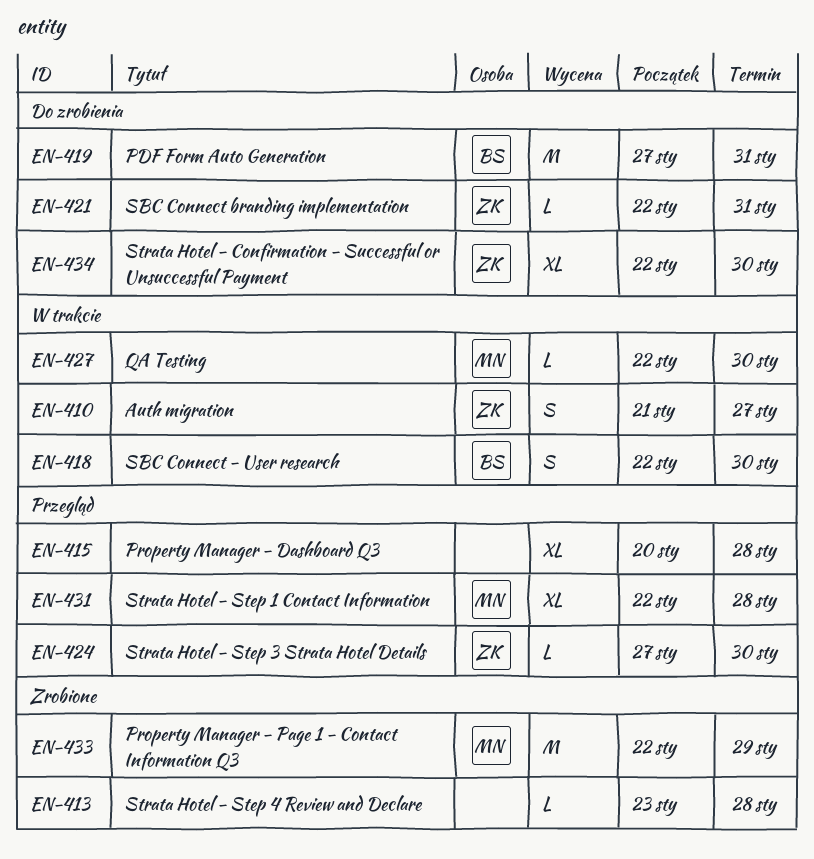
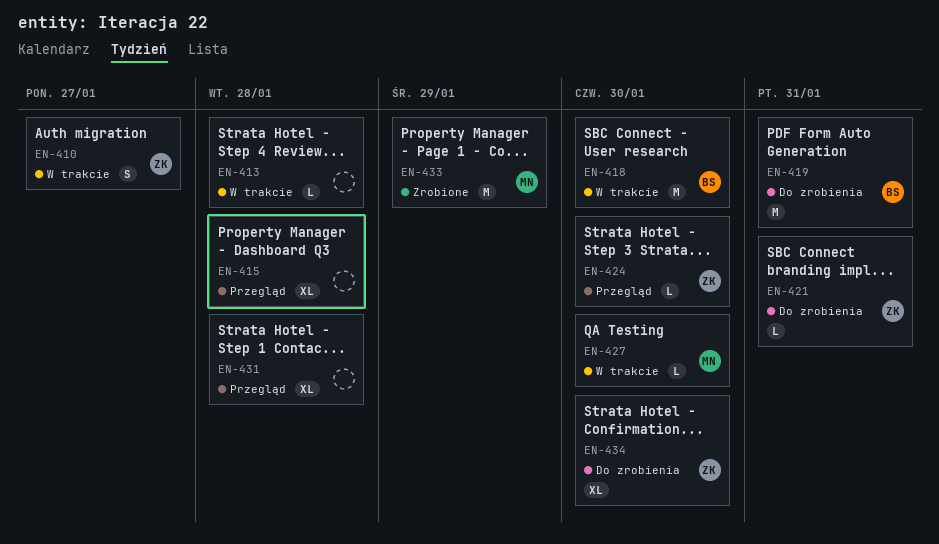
EN-413, status: Zrobione -> W trakcie
EN-418, estimate: S -> M
EN-431, owner: MN -> none

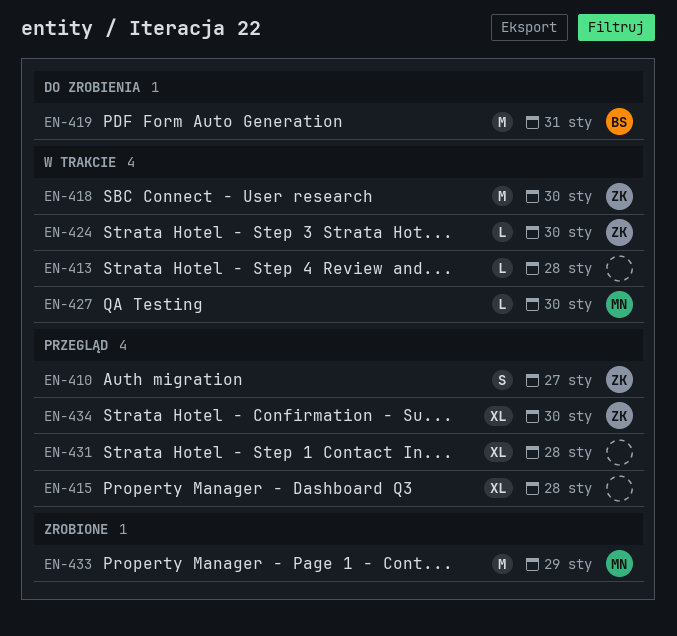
EN-410, status: W trakcie -> Przegląd
EN-418, owner: BS -> ZK
EN-421: present -> none
EN-424, status: Przegląd -> W trakcie
EN-434, status: Do zrobienia -> Przegląd

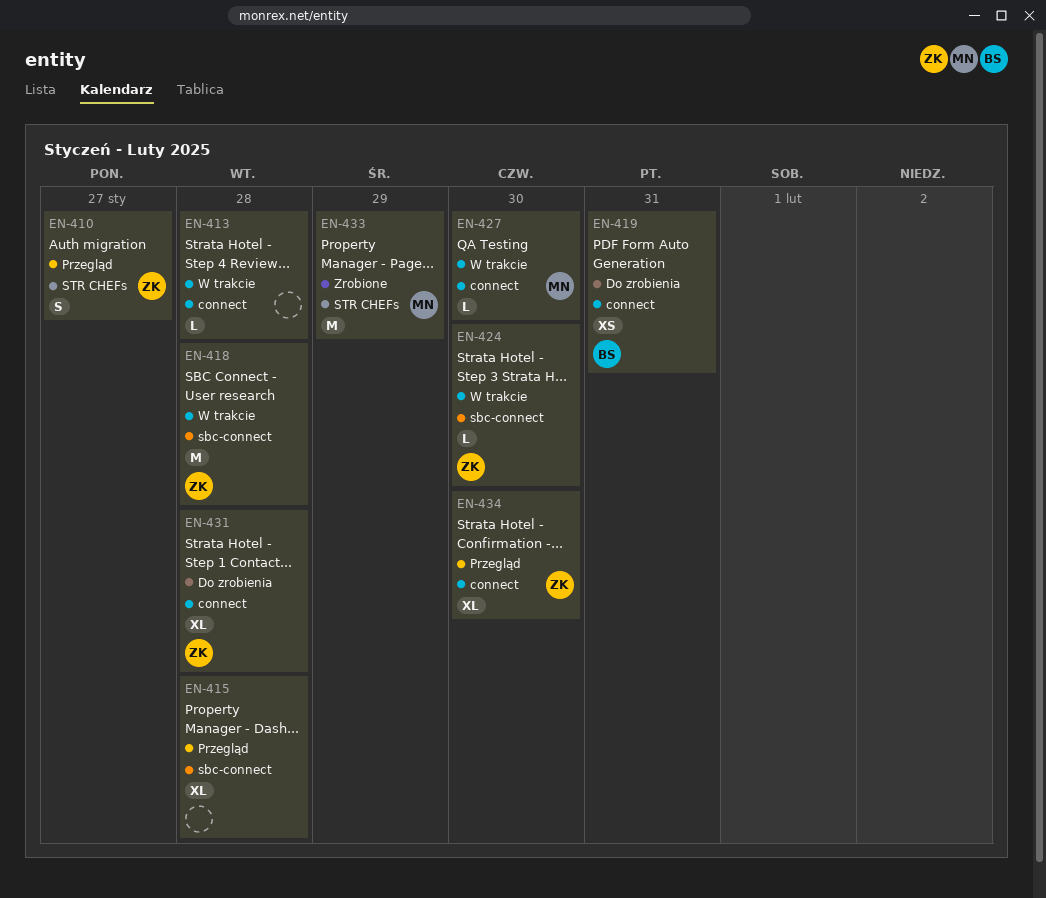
EN-418, due: Jan 30 -> Jan 28
EN-419, estimate: M -> XS
EN-431, status: Przegląd -> Do zrobienia
EN-431, owner: none -> ZK

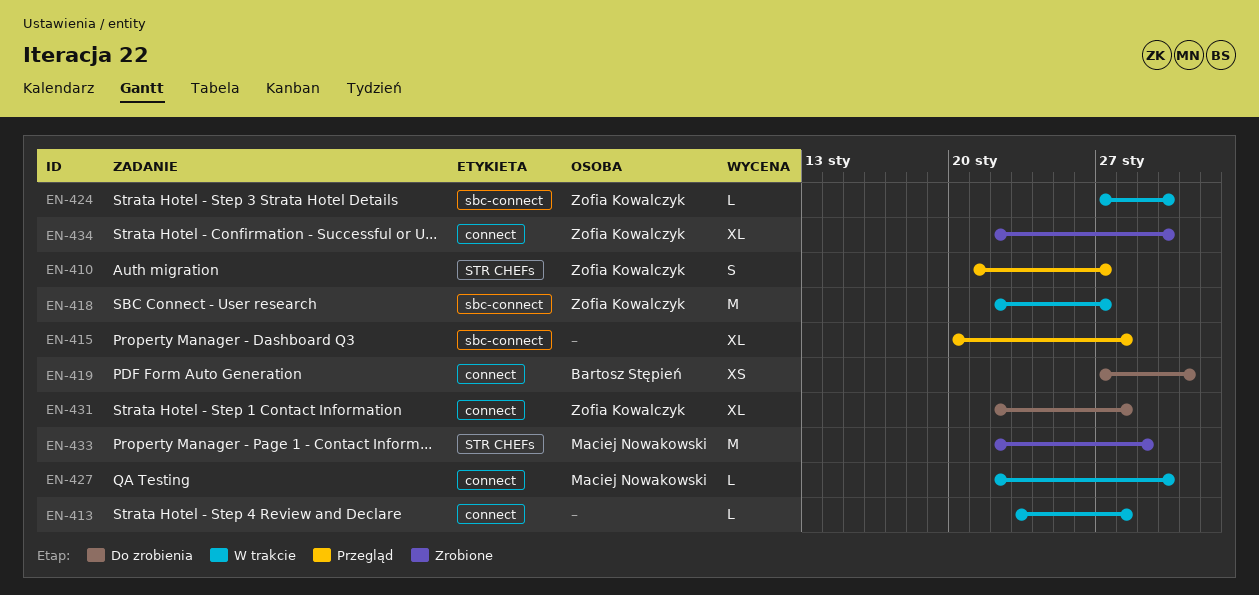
EN-418, due: Jan 28 -> Jan 27
EN-434, status: Przegląd -> Zrobione

